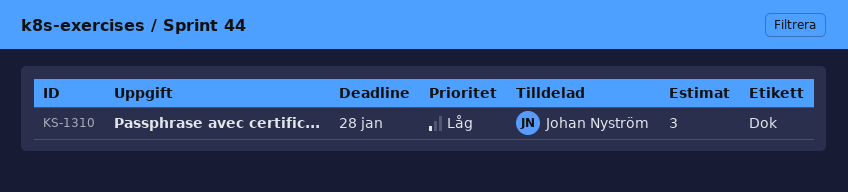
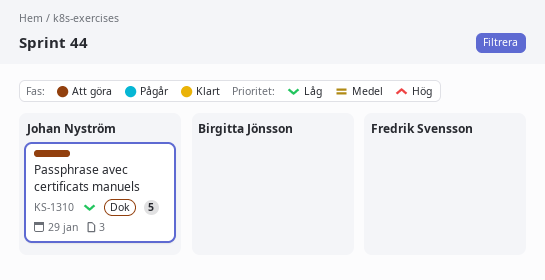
KS-1310, estimate: 3 -> 5
KS-1310, due: Jan 28 -> Jan 29

